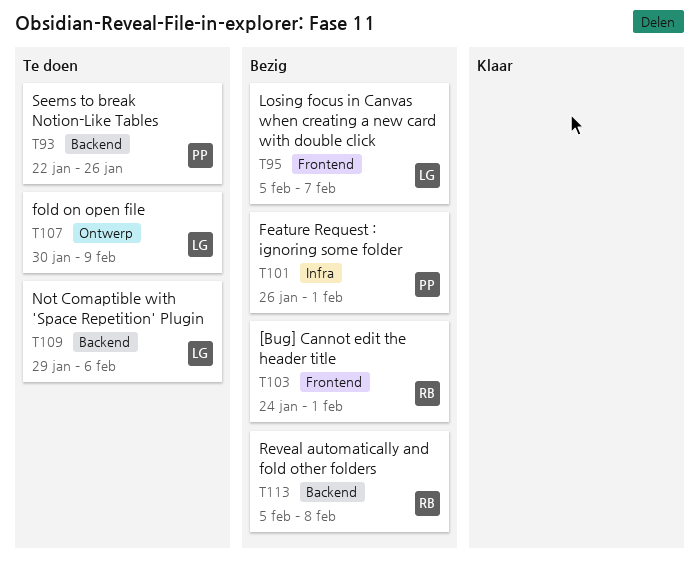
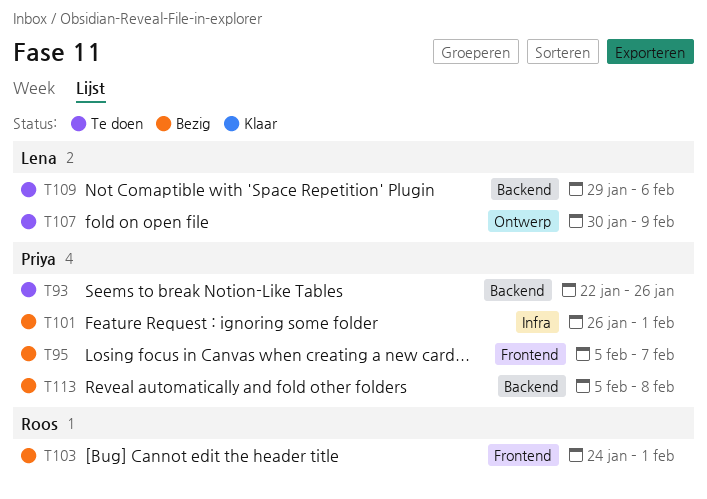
T95, owner: Lena -> Priya
T113, owner: Roos -> Priya

